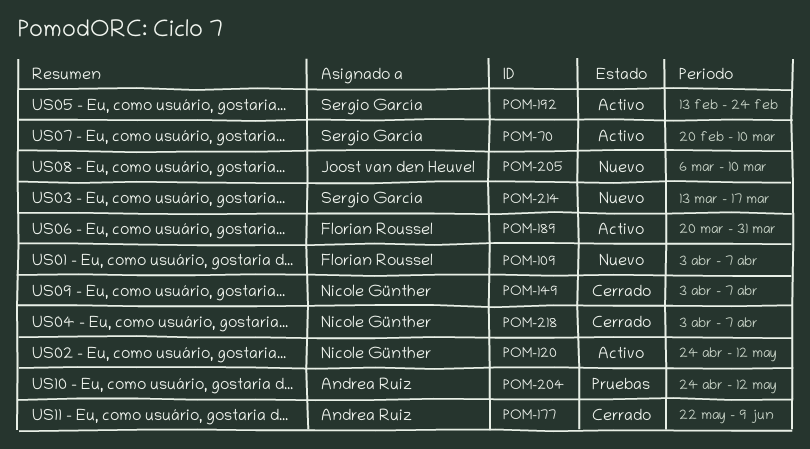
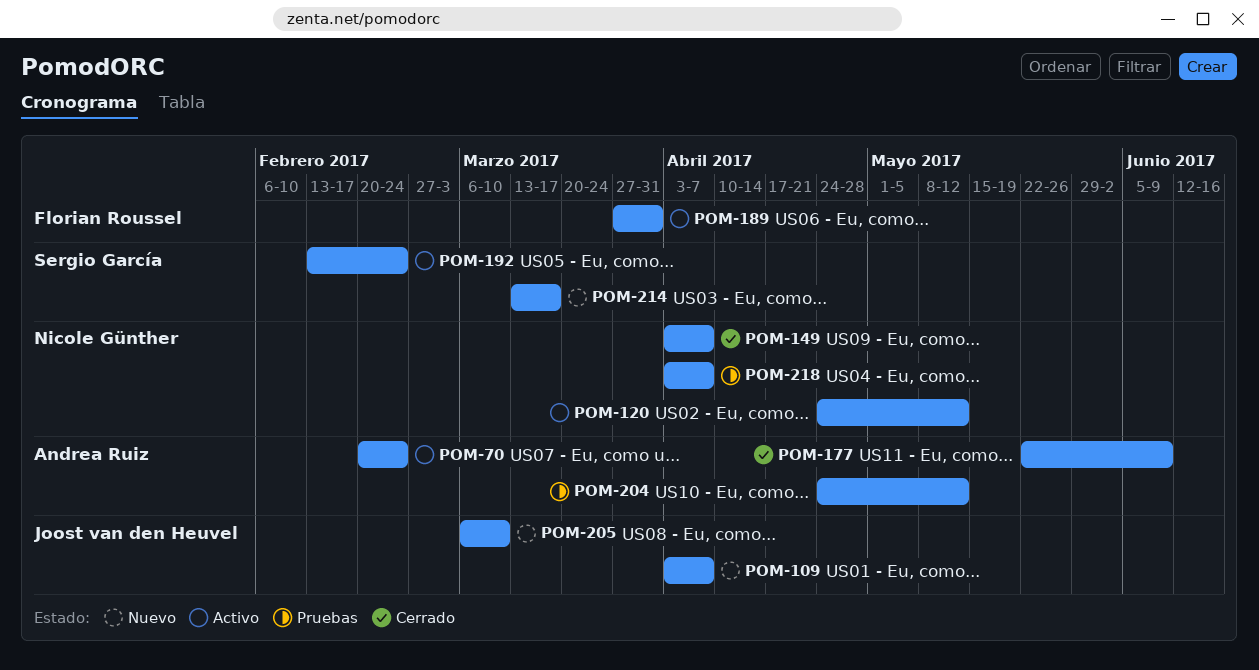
POM-70, owner: Sergio García -> Andrea Ruiz
POM-70, due: Mar 10 -> Feb 24
POM-109, owner: Florian Roussel -> Joost van den Heuvel
POM-189, start: Mar 20 -> Mar 27
POM-218, status: Cerrado -> Pruebas

